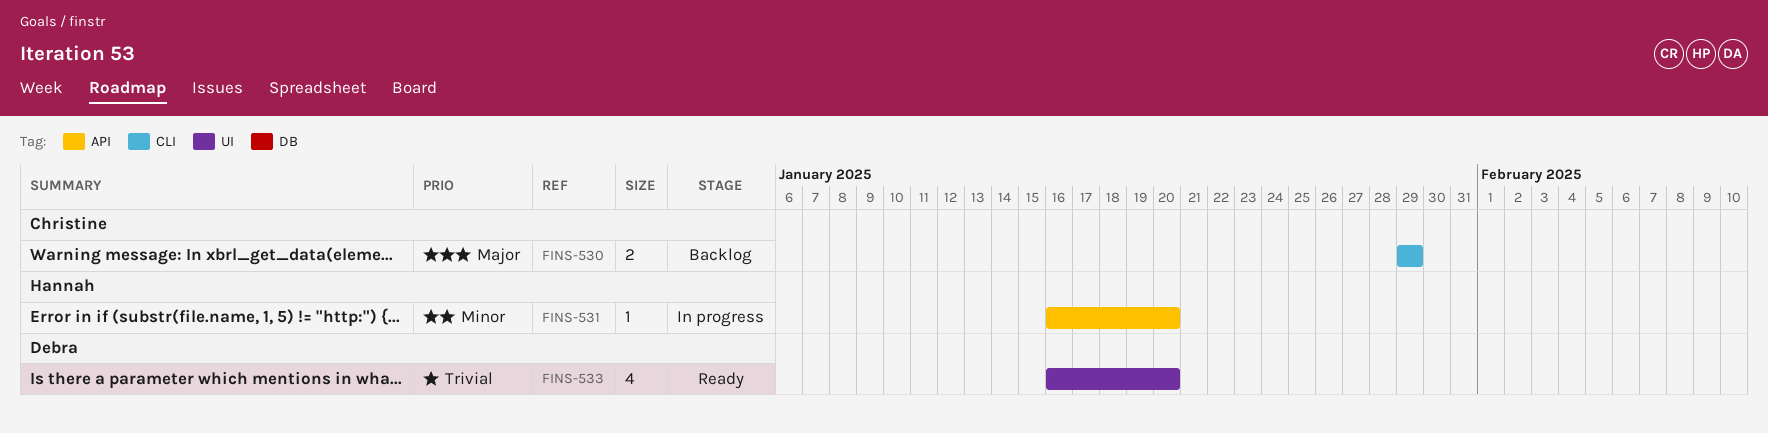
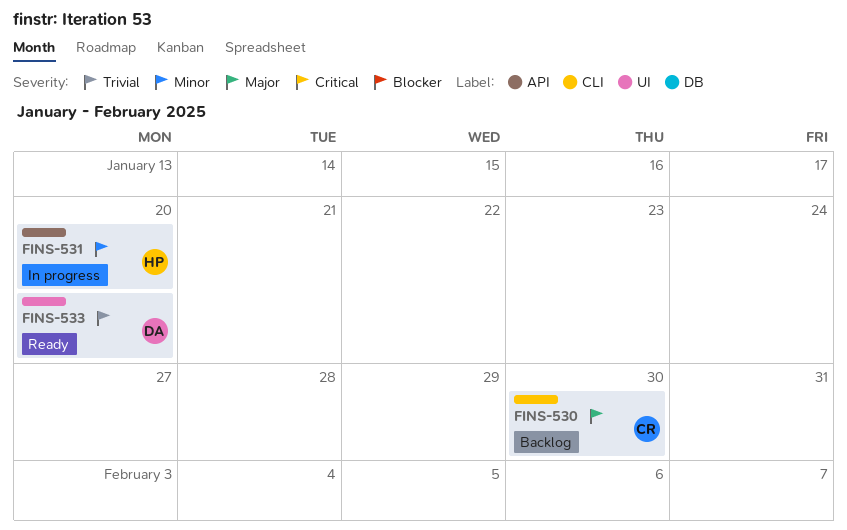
FINS-530, due: Jan 29 -> Jan 30

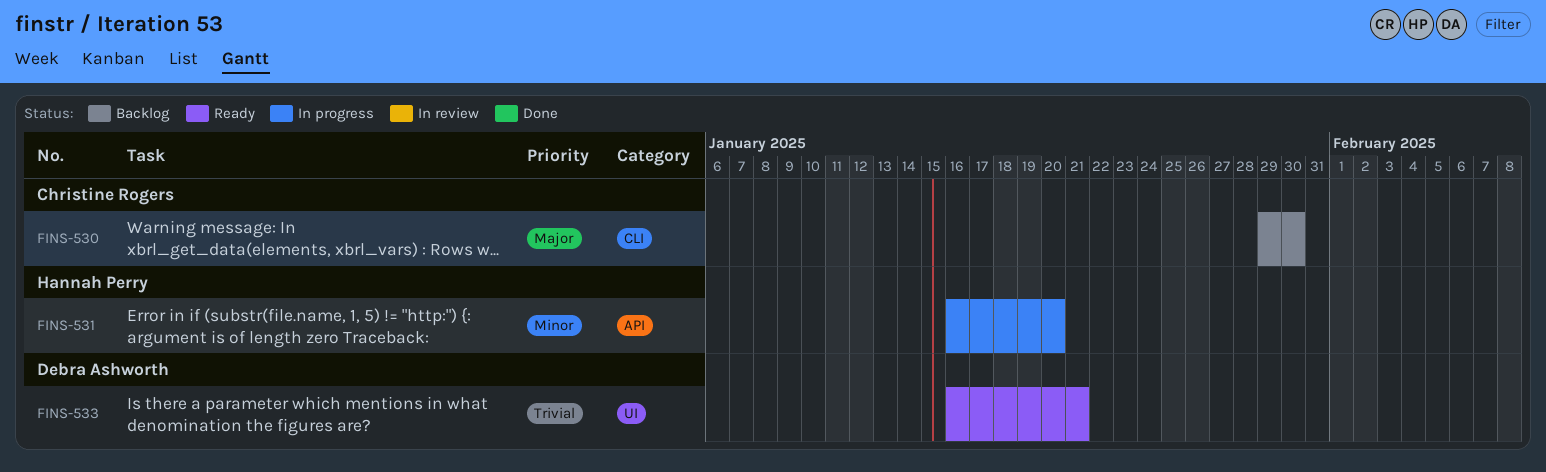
FINS-533, due: Jan 20 -> Jan 21

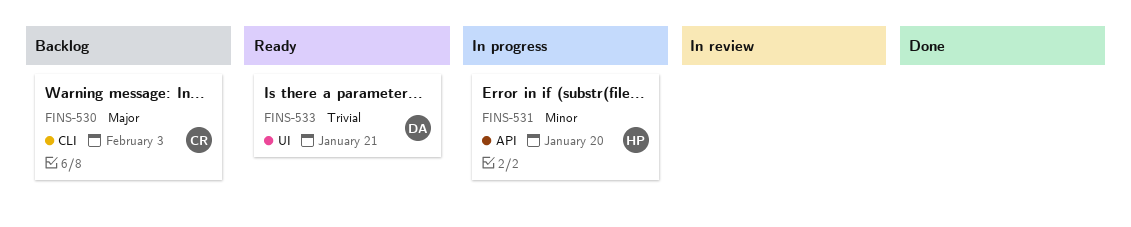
FINS-530, due: Jan 30 -> Feb 3

